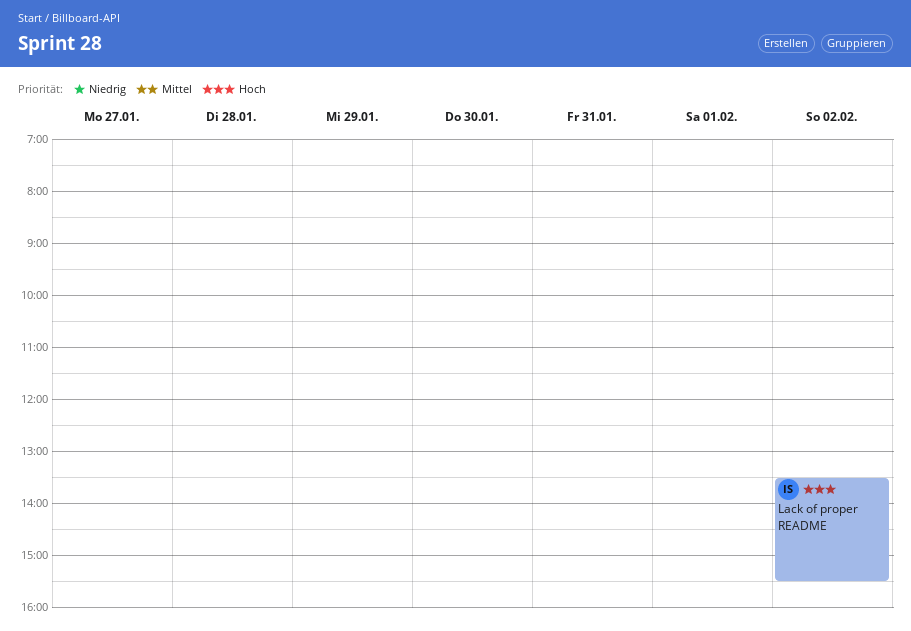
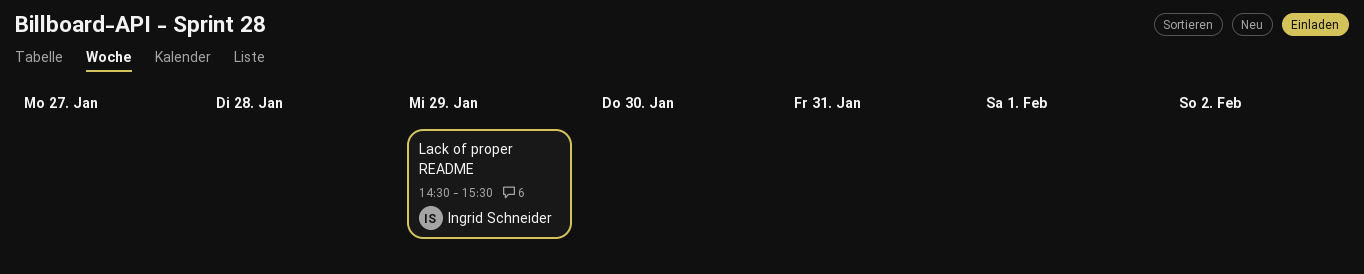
Lack of proper README, day: Feb 2 -> Jan 29
Lack of proper README, begins: 13:30 -> 14:30

